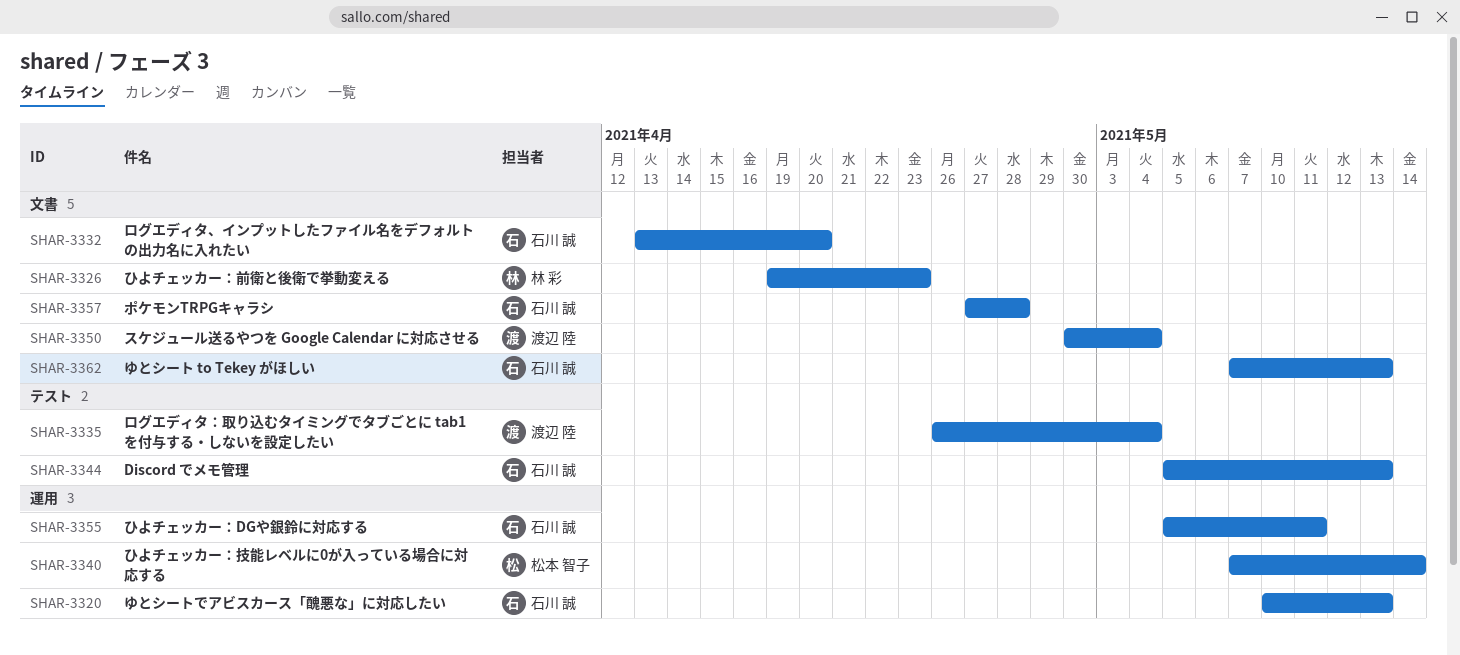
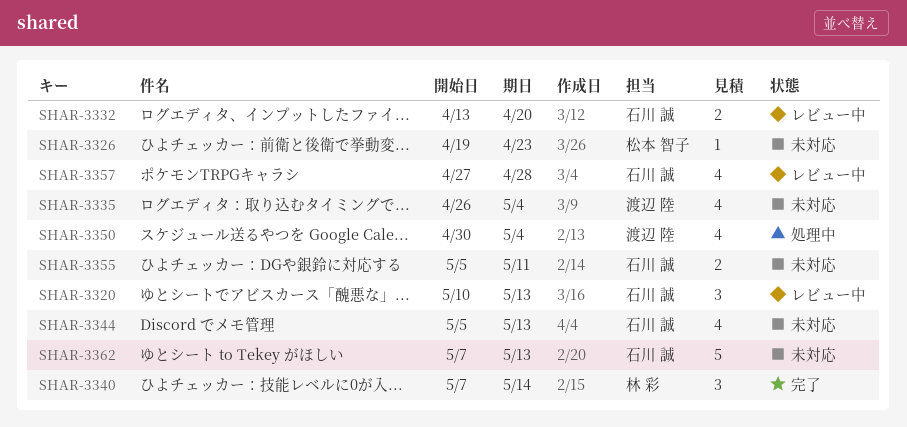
SHAR-3326, owner: 林 彩 -> 松本 智子
SHAR-3340, owner: 松本 智子 -> 林 彩

